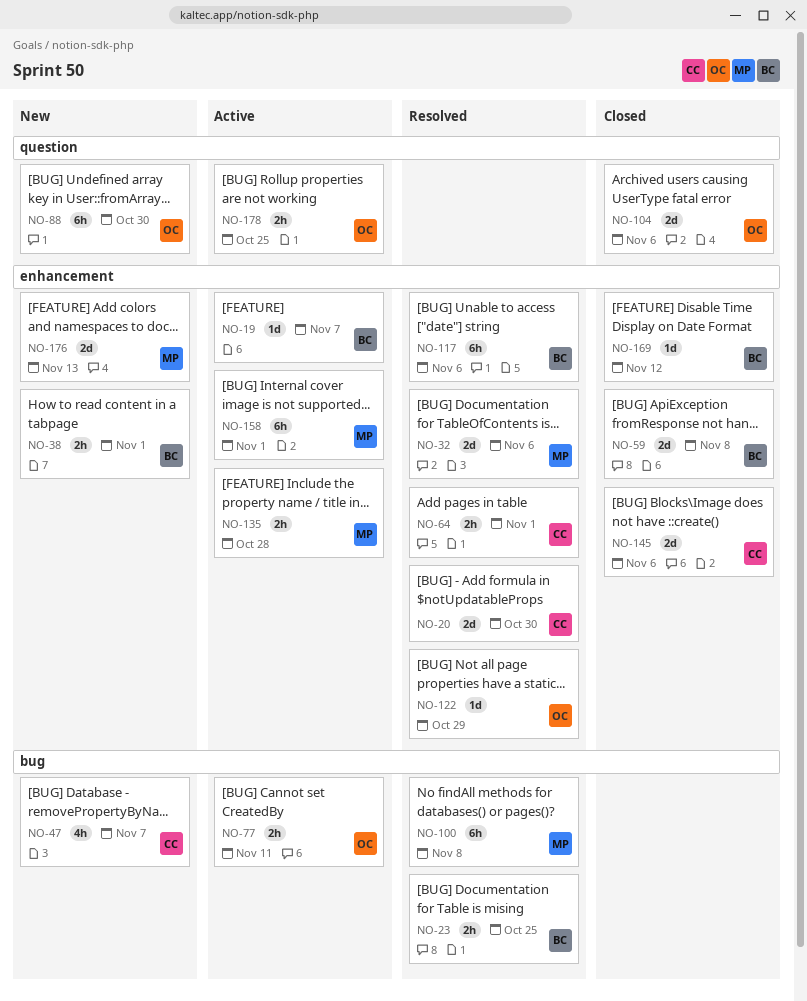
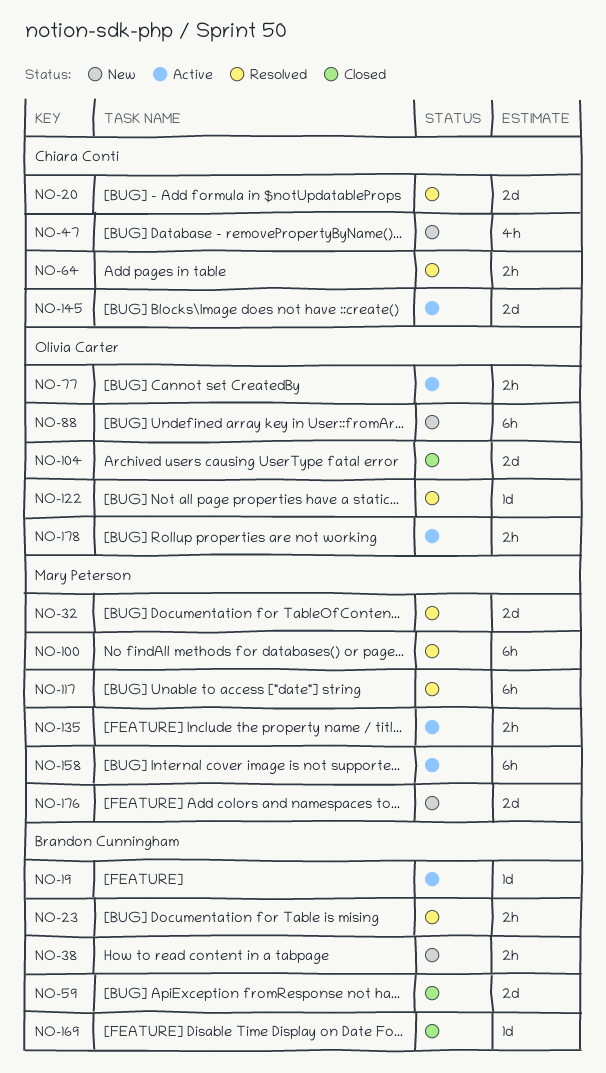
NO-117, owner: Brandon Cunningham -> Mary Peterson
NO-145, status: Closed -> Active

